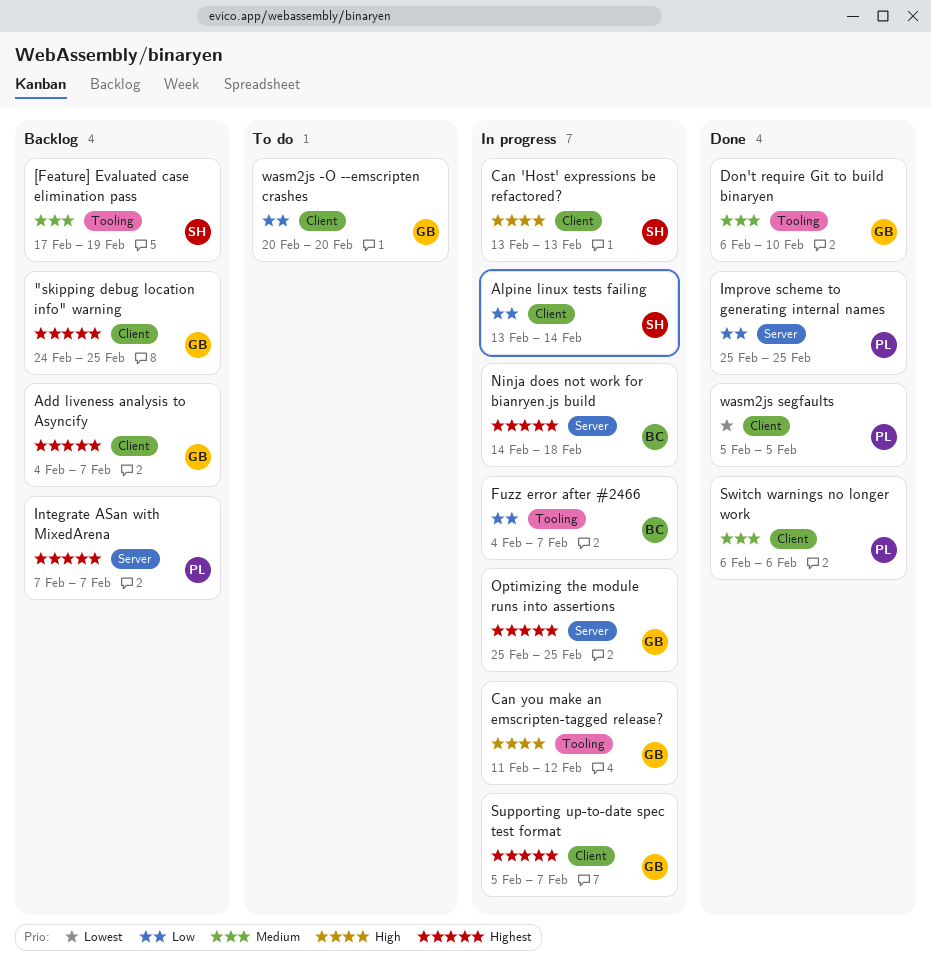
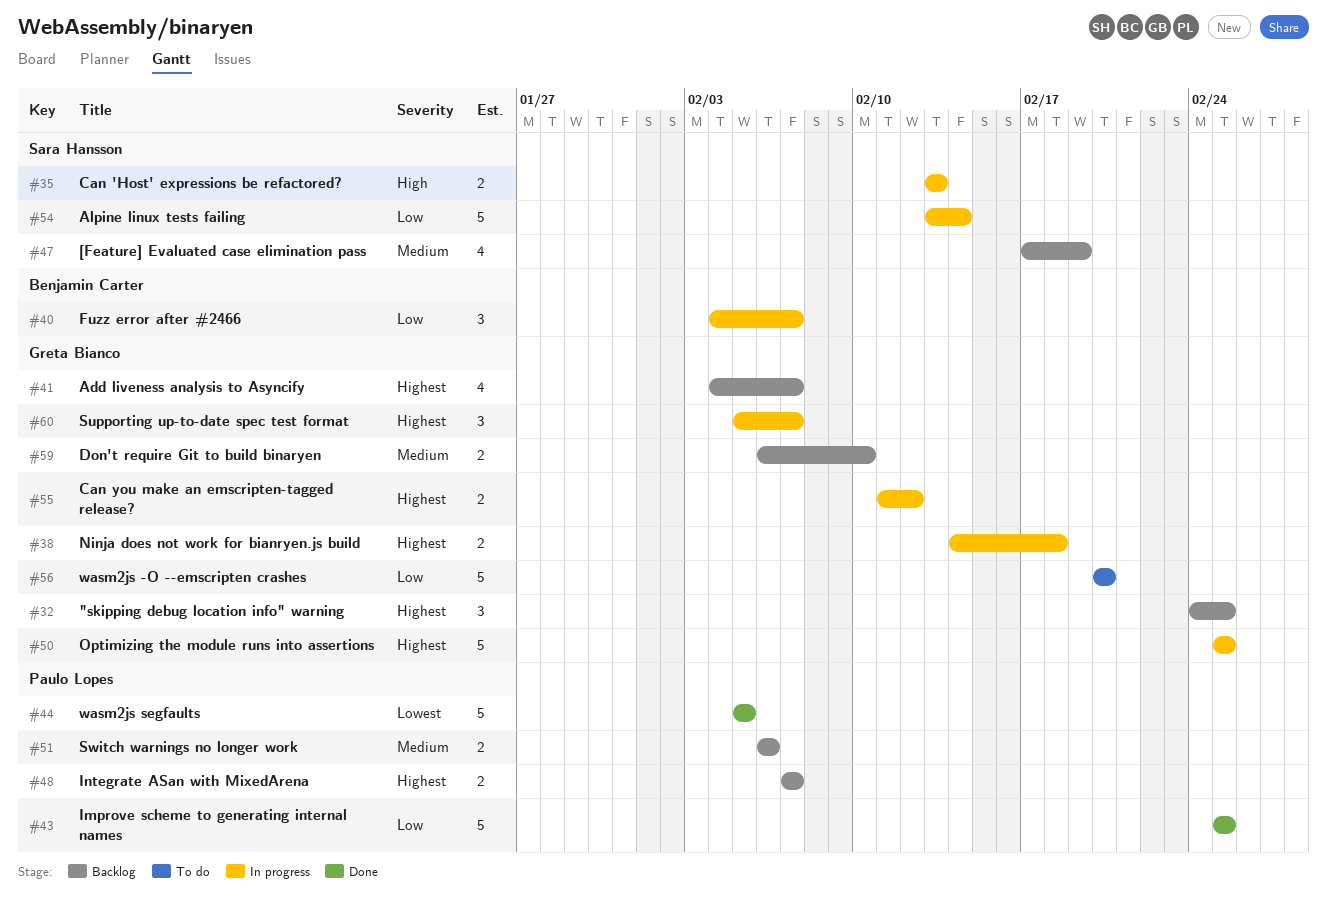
Can you make an emscripten-tagged release?, priority: High -> Highest
Don't require Git to build binaryen, status: Done -> Backlog
Ninja does not work for bianryen.js build, owner: Benjamin Carter -> Greta Bianco
Switch warnings no longer work, status: Done -> Backlog

